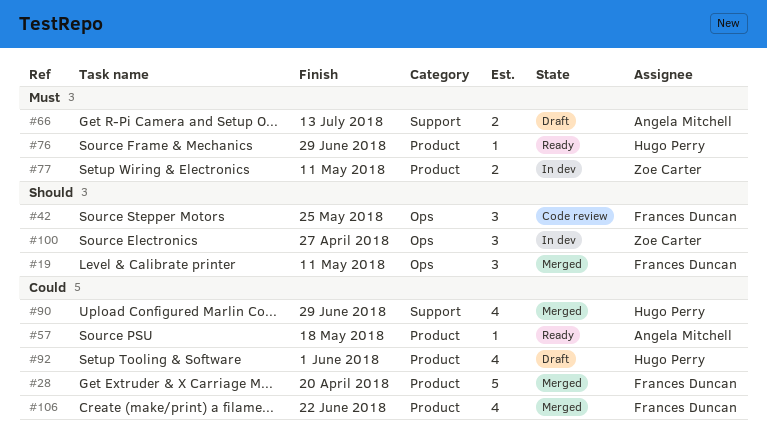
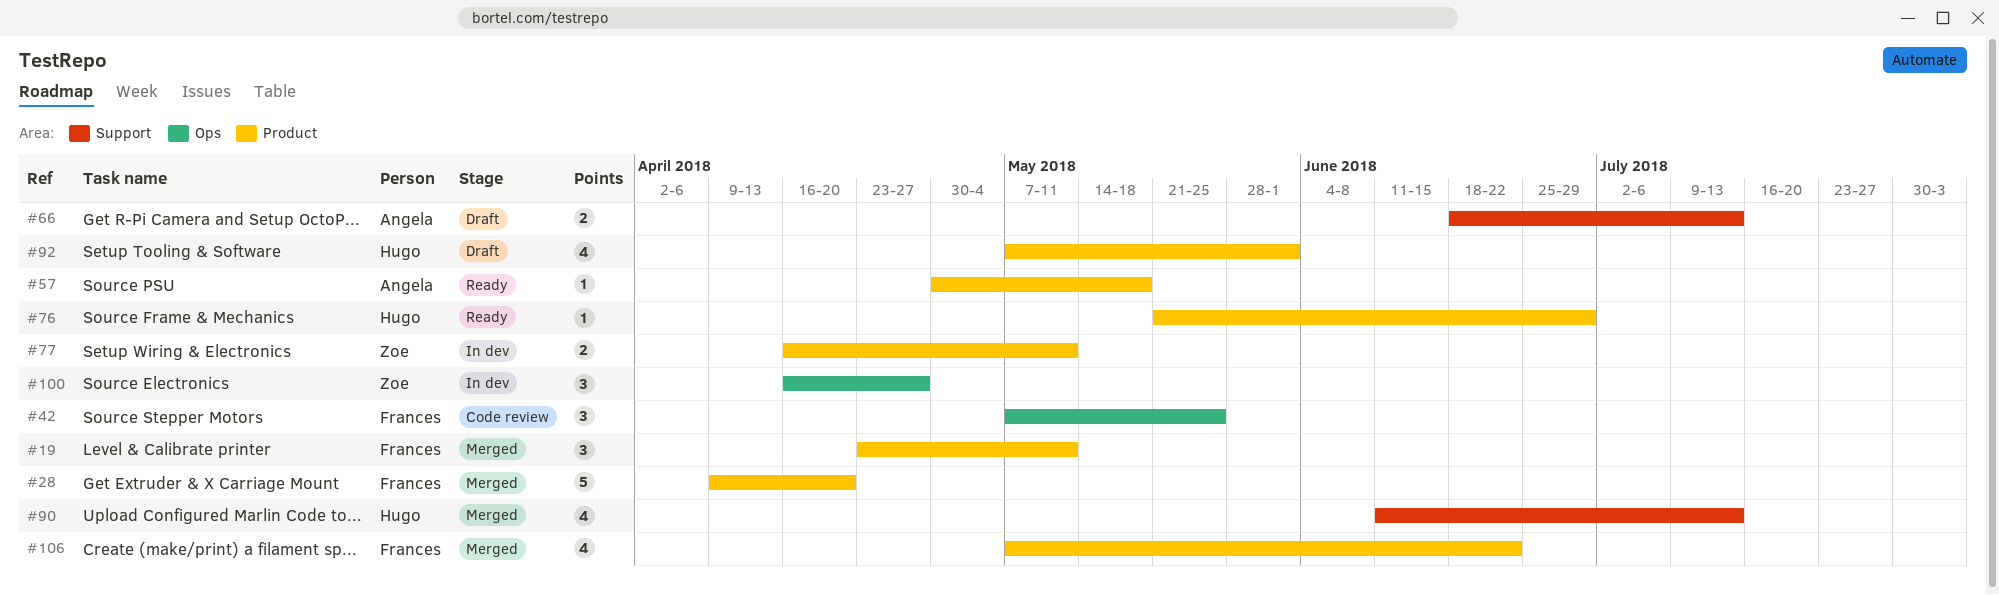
#19, label: Ops -> Product
#90, due: Jun 29 -> Jul 13

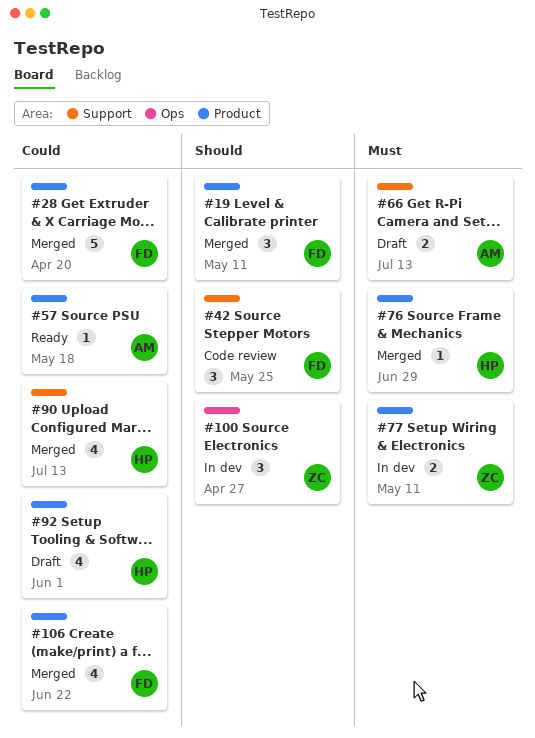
#42, label: Ops -> Support
#76, status: Ready -> Merged

